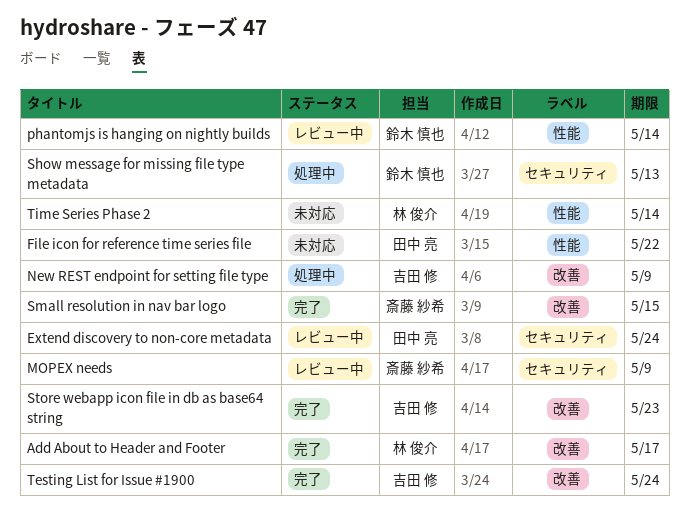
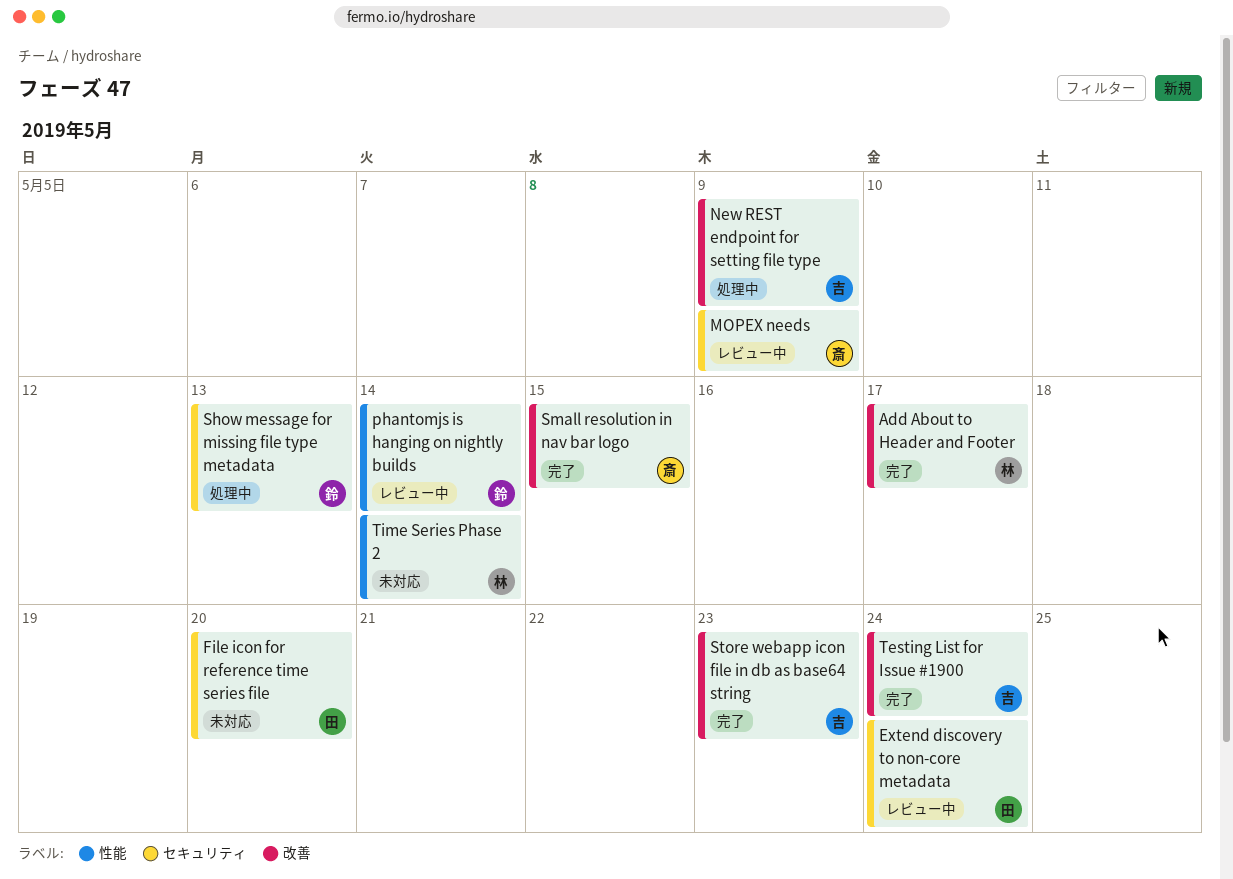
File icon for reference time series file, label: 性能 -> セキュリティ
File icon for reference time series file, due: May 22 -> May 20

